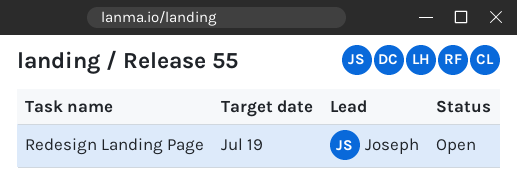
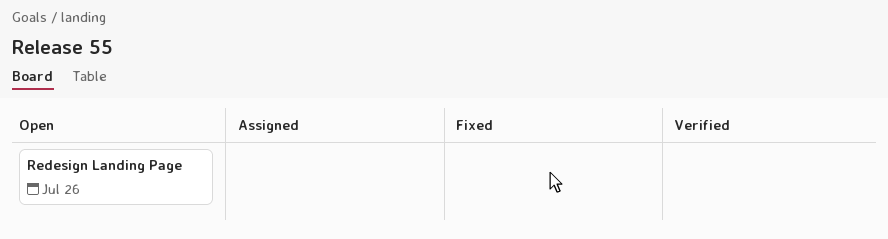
Redesign Landing Page, due: Jul 19 -> Jul 26

